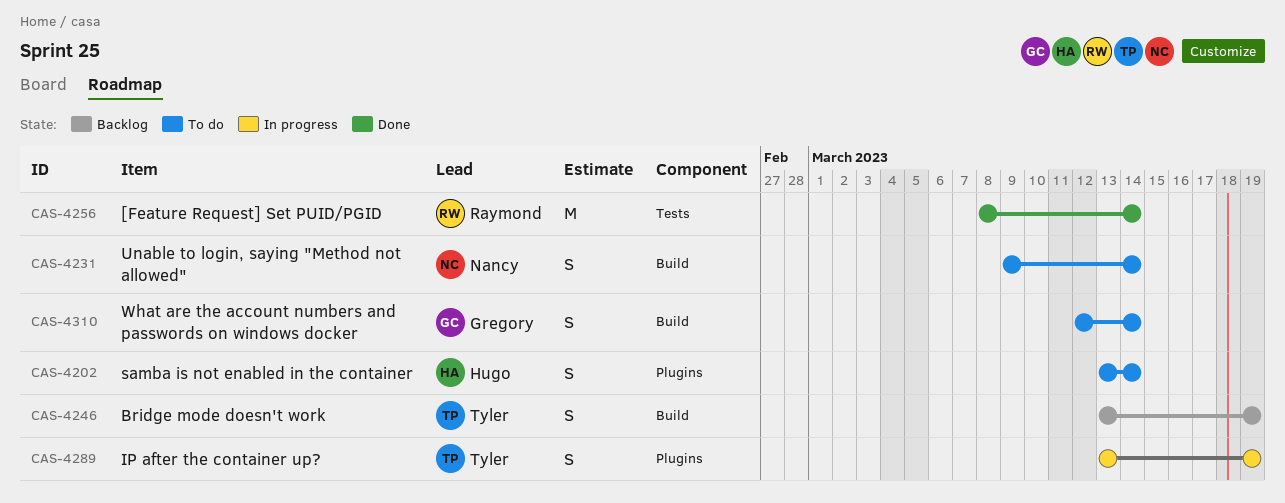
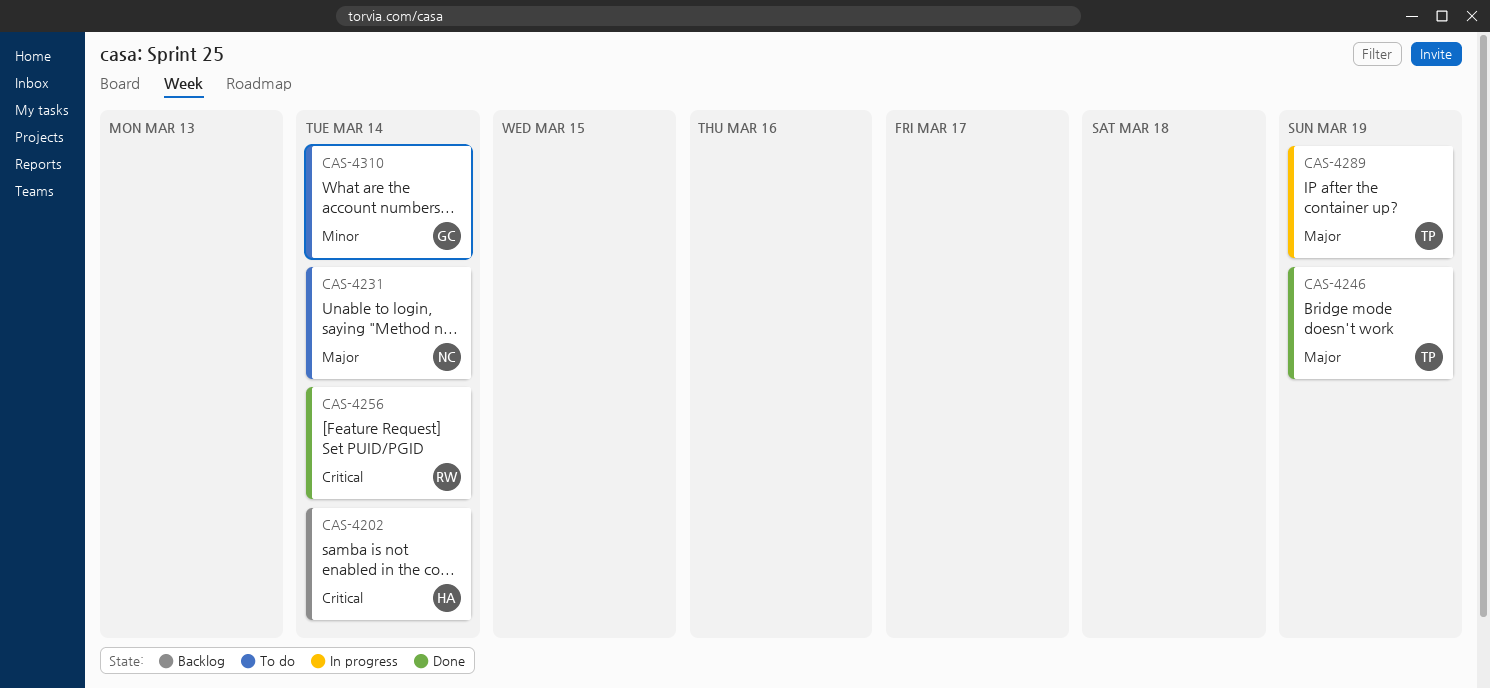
CAS-4202, status: To do -> Backlog
CAS-4246, status: Backlog -> Done

